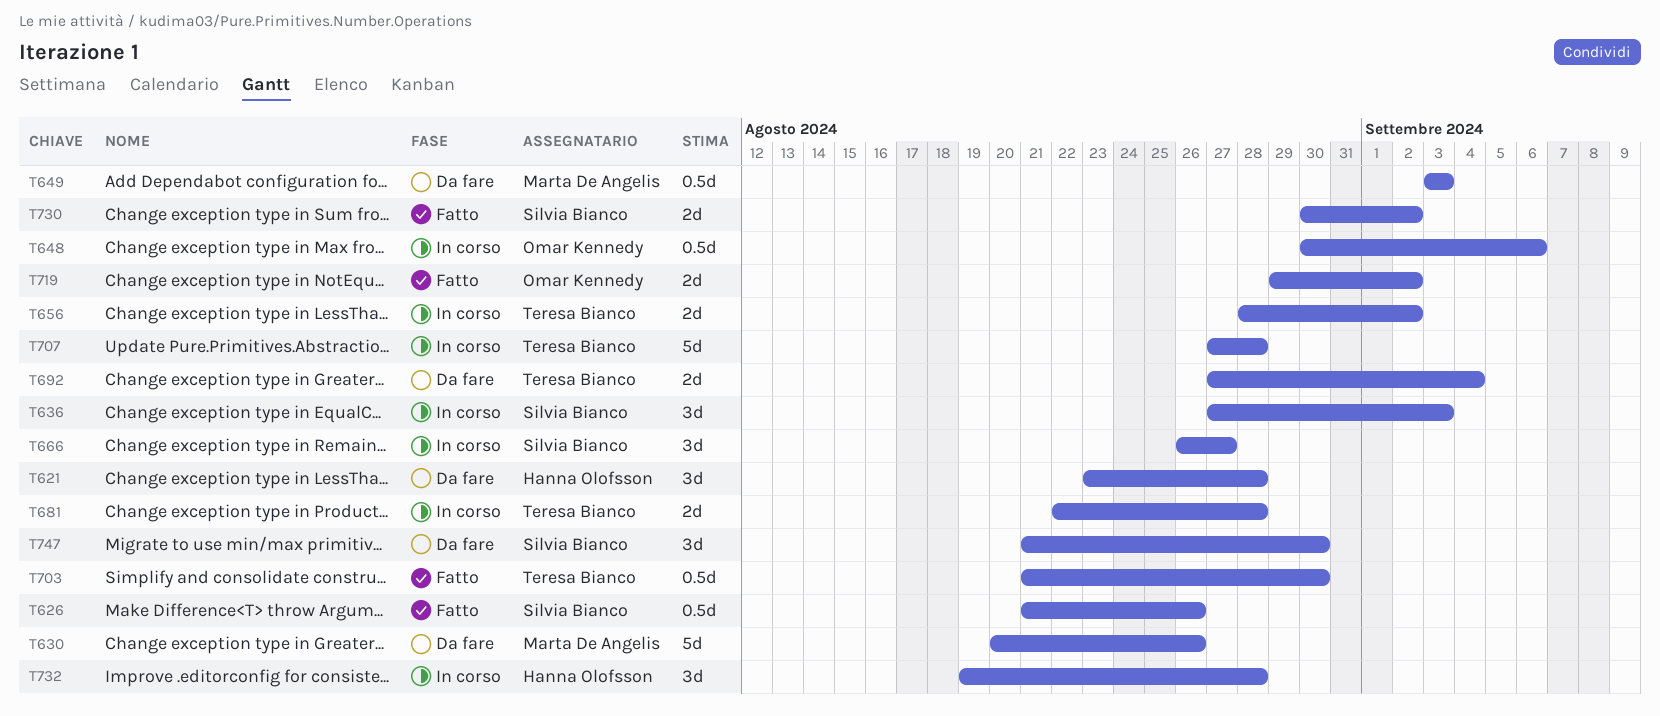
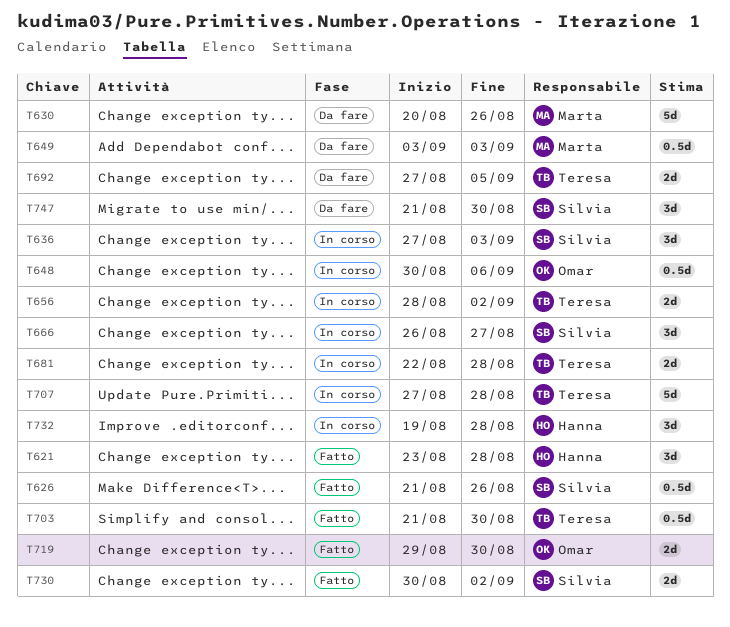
T621, status: Da fare -> Fatto
T692, due: Sep 4 -> Sep 5
T719, due: Sep 2 -> Aug 30

